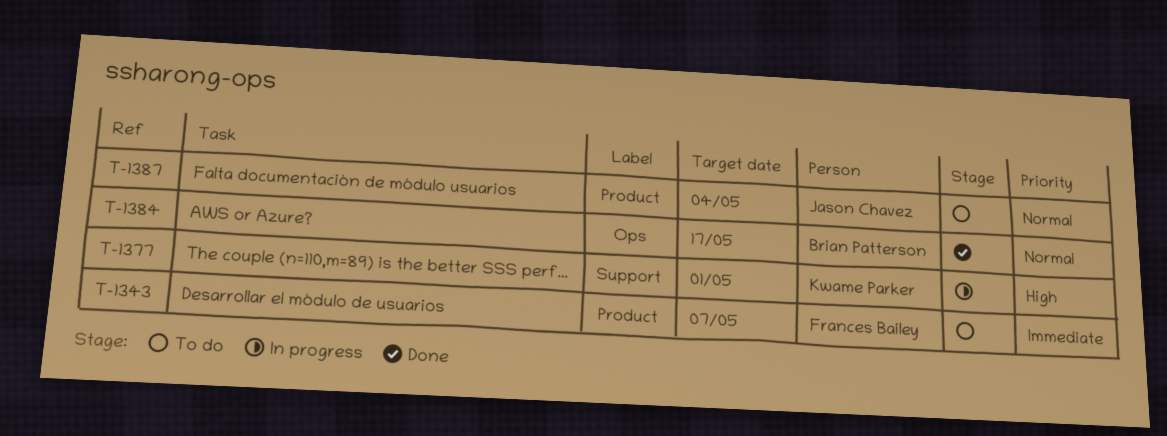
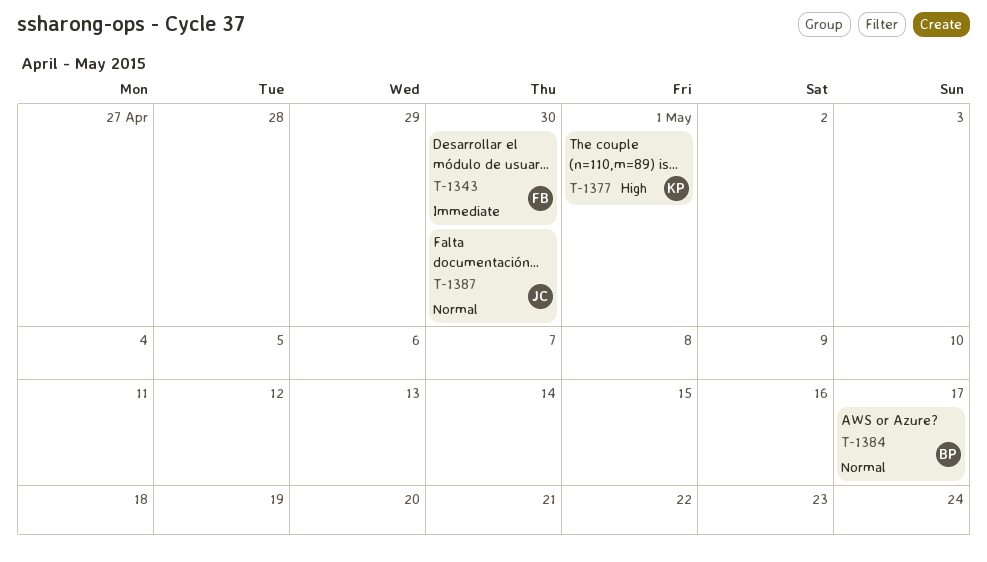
T-1343, due: May 7 -> Apr 30
T-1387, due: May 4 -> Apr 30

